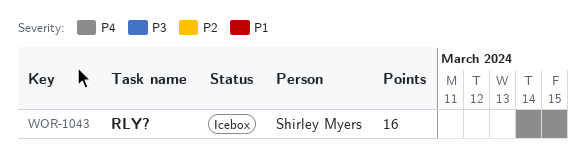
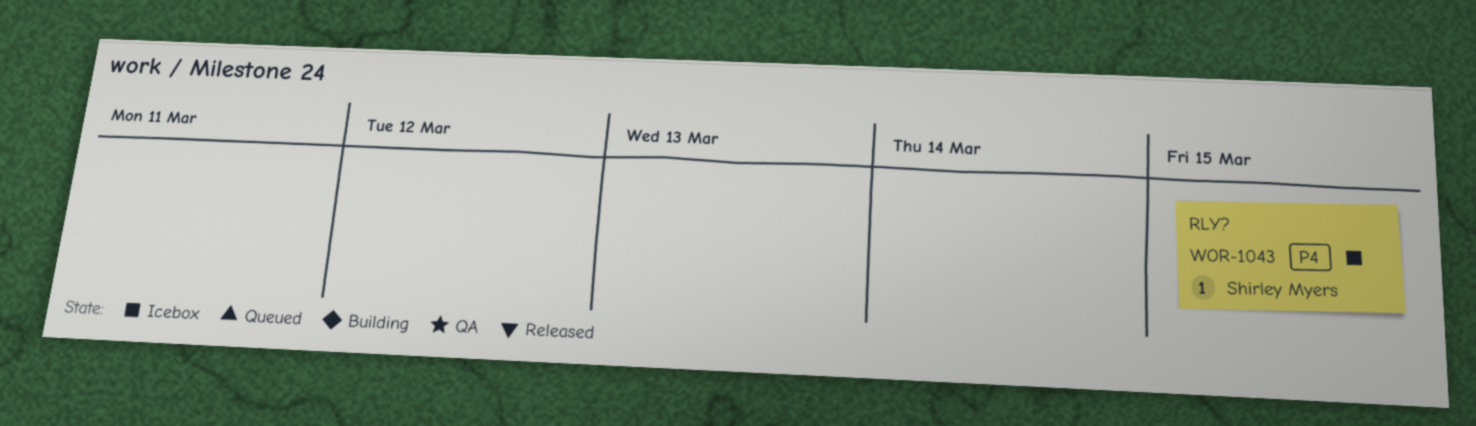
WOR-1043, estimate: 16 -> 1

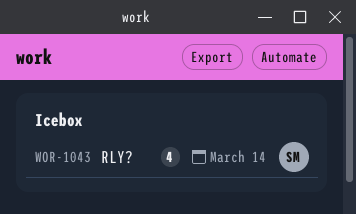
WOR-1043, estimate: 1 -> 4
WOR-1043, due: Mar 15 -> Mar 14

